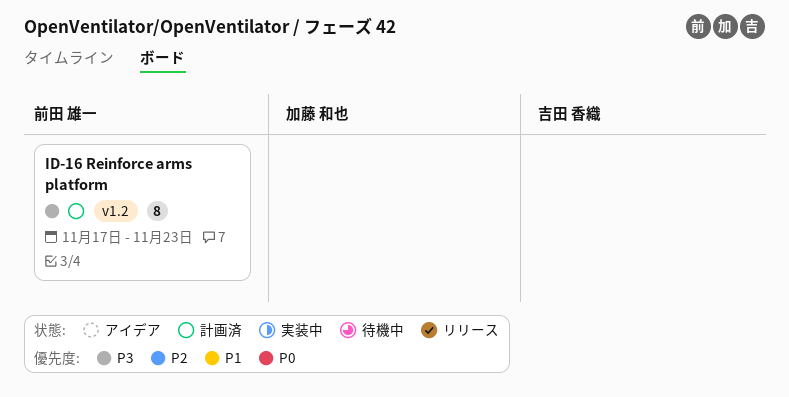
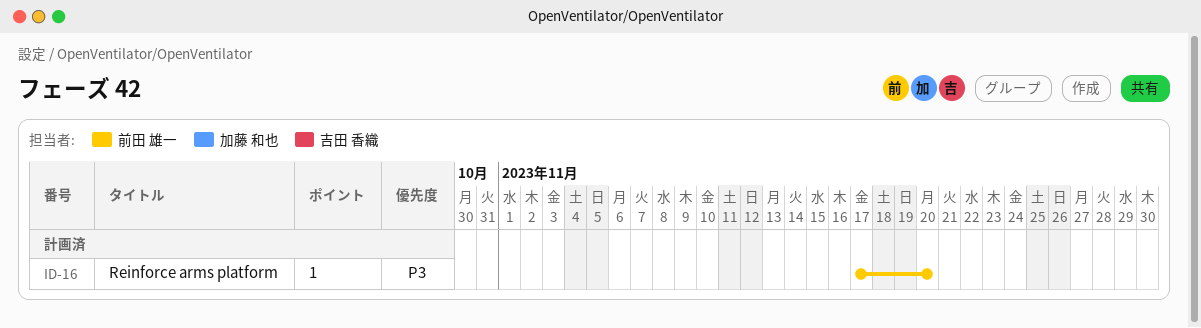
ID-16, estimate: 8 -> 1
ID-16, due: Nov 23 -> Nov 20

